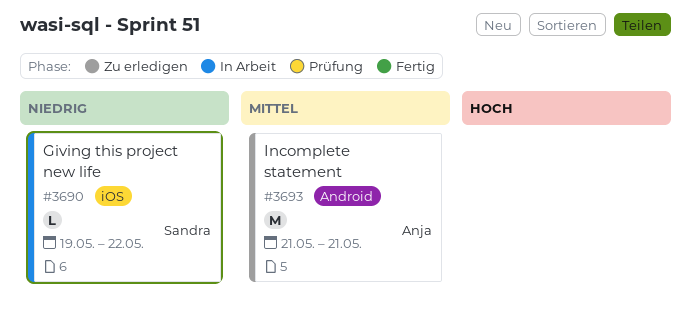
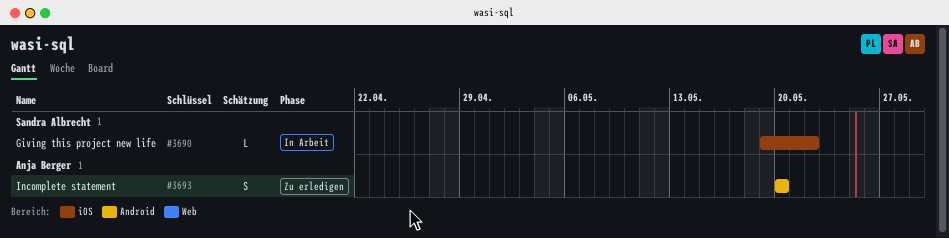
#3693, estimate: M -> S
#3693, start: May 21 -> May 20
#3693, due: May 21 -> May 20

